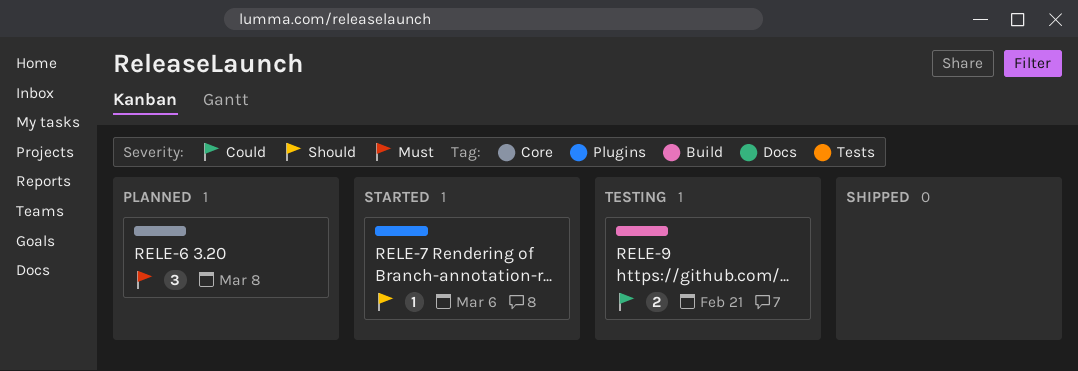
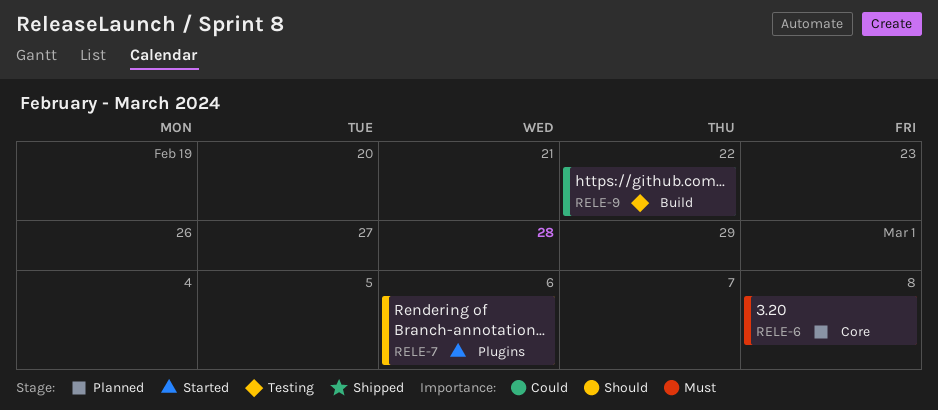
RELE-9, due: Feb 21 -> Feb 22

